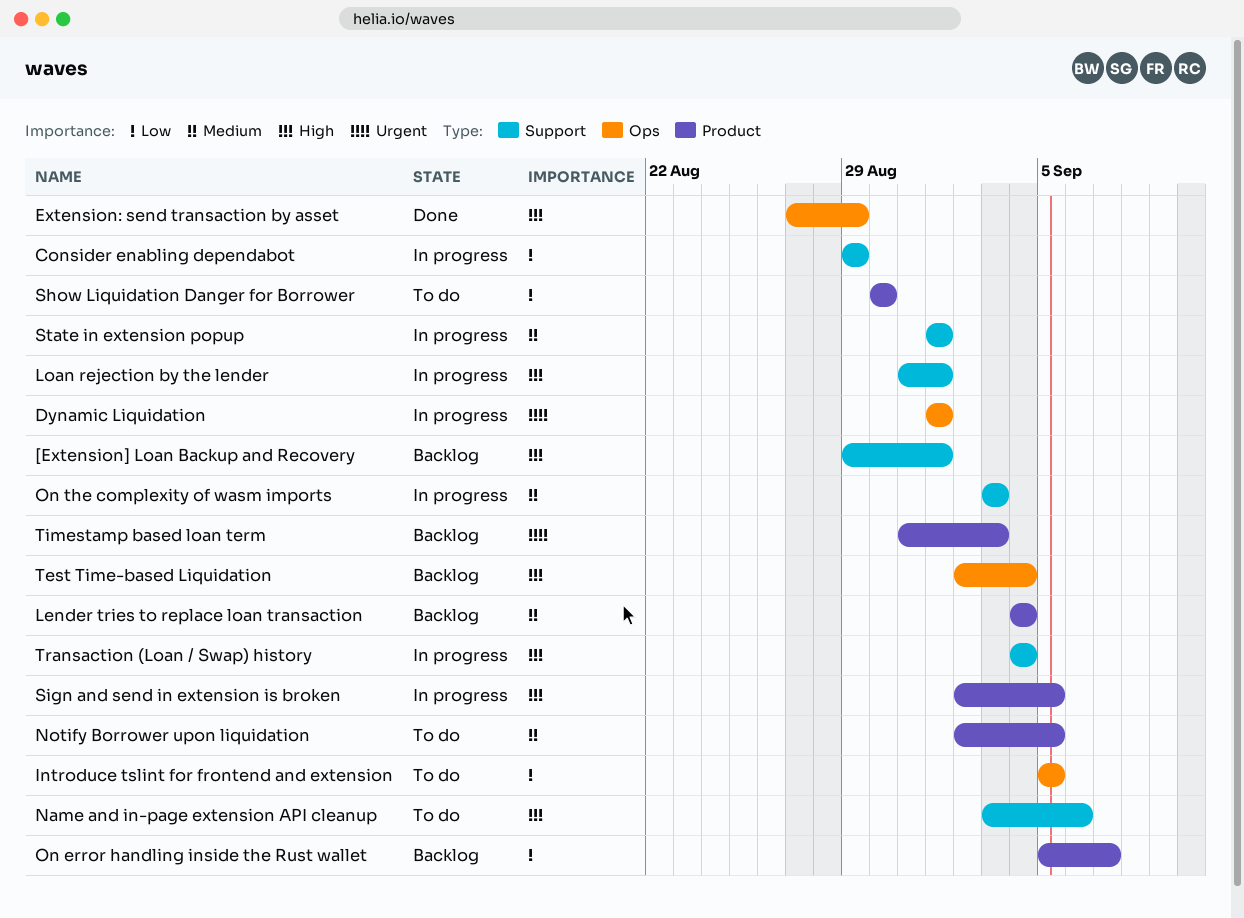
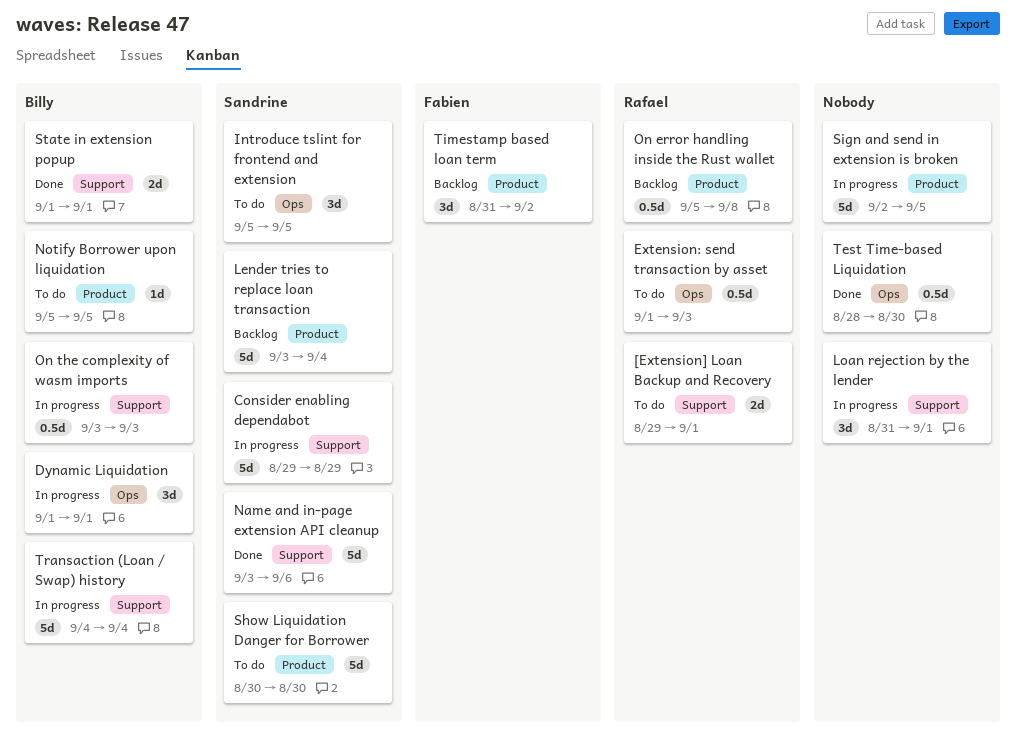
[Extension] Loan Backup and Recovery, status: Backlog -> To do
Extension: send transaction by asset, status: Done -> To do
Extension: send transaction by asset, start: Aug 27 -> Sep 1
Extension: send transaction by asset, due: Aug 29 -> Sep 3
Lender tries to replace loan transaction, start: Sep 4 -> Sep 3
Name and in-page extension API cleanup, status: To do -> Done
Notify Borrower upon liquidation, start: Sep 2 -> Sep 5
On error handling inside the Rust wallet, due: Sep 7 -> Sep 8
State in extension popup, status: In progress -> Done
Test Time-based Liquidation, status: Backlog -> Done
Test Time-based Liquidation, start: Sep 2 -> Aug 28
Test Time-based Liquidation, due: Sep 4 -> Aug 30
Timestamp based loan term, due: Sep 3 -> Sep 2

